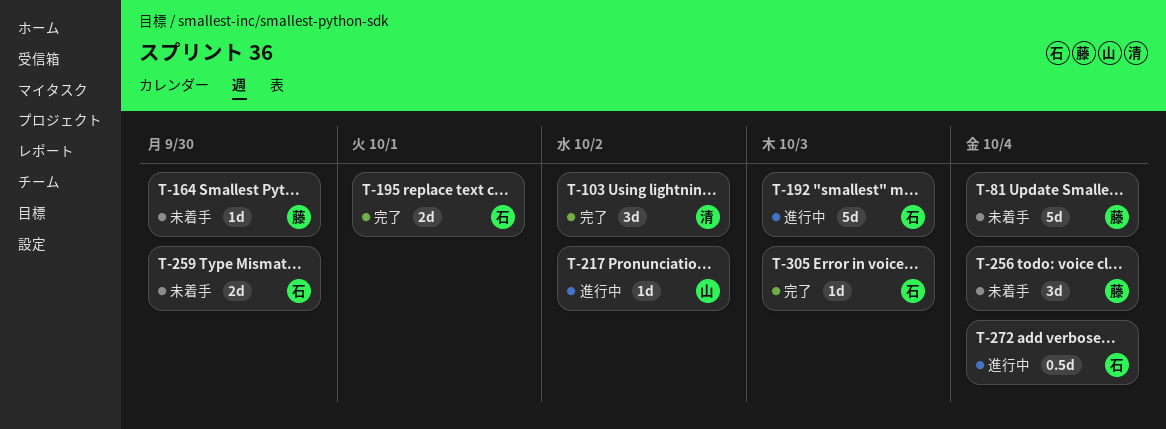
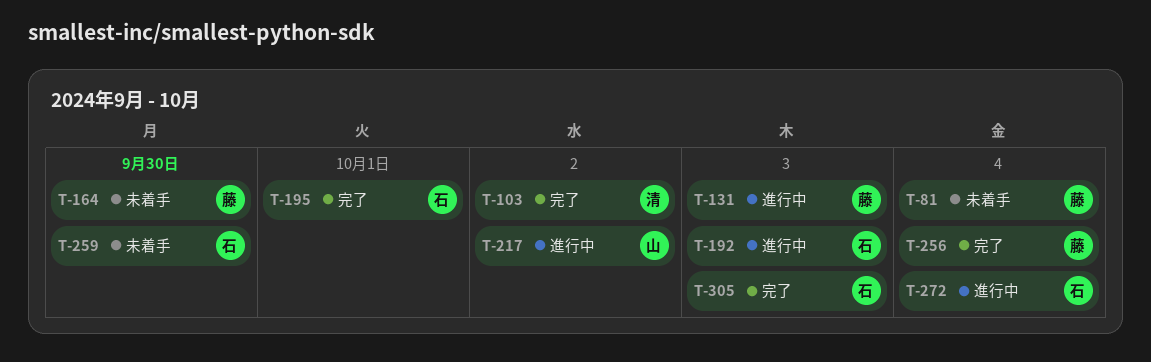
T-131: none -> present
T-256, status: 未着手 -> 完了

